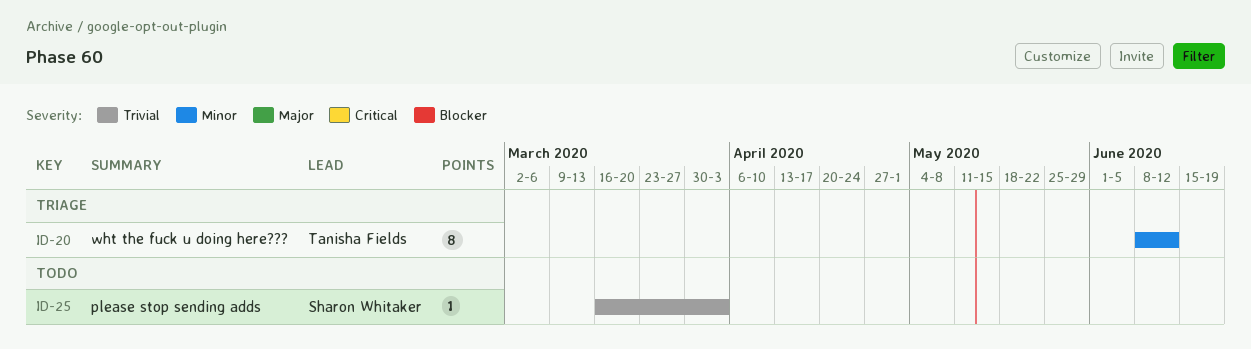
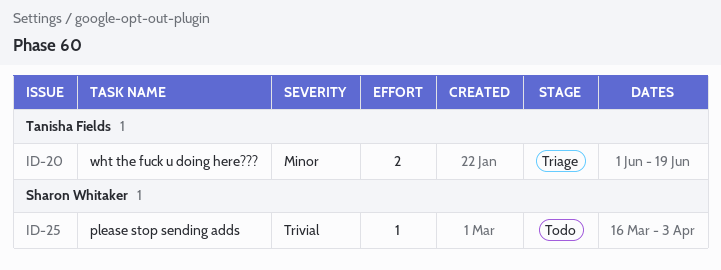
ID-20, estimate: 8 -> 2
ID-20, start: Jun 8 -> Jun 1
ID-20, due: Jun 12 -> Jun 19

